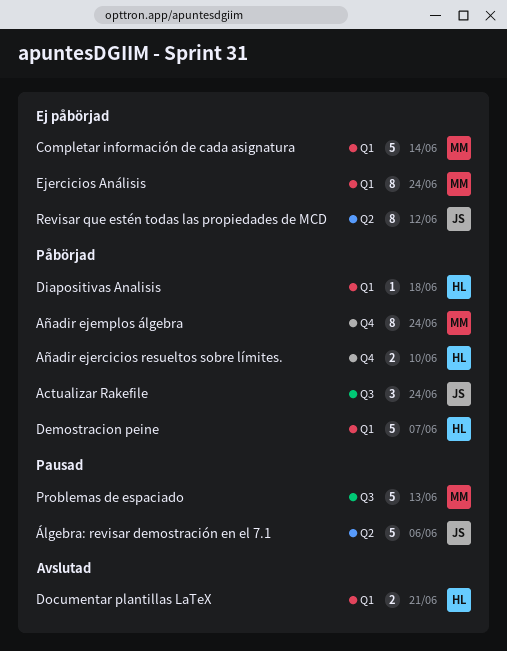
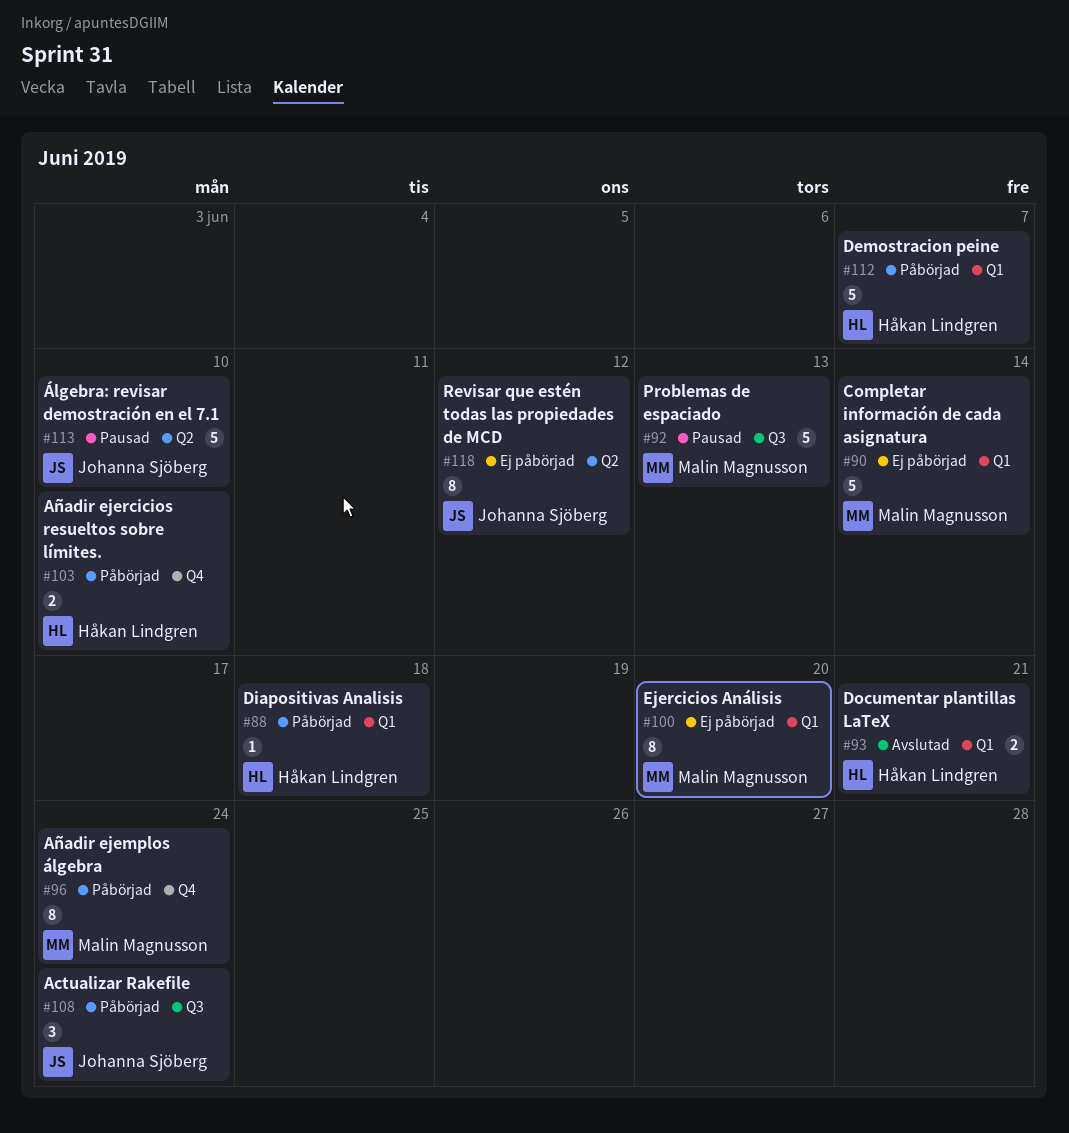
Ejercicios Análisis, due: Jun 24 -> Jun 20
Álgebra: revisar demostración en el 7.1, due: Jun 6 -> Jun 10

